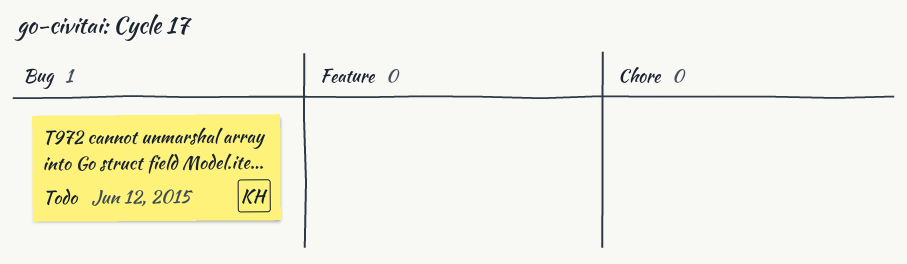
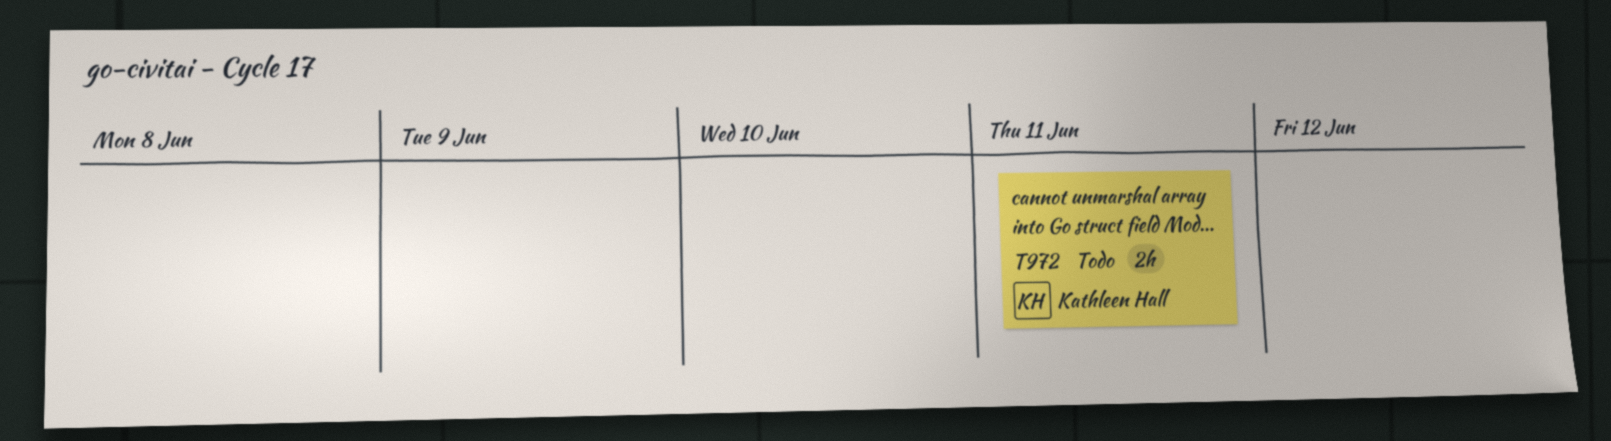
T972, due: Jun 12 -> Jun 11

